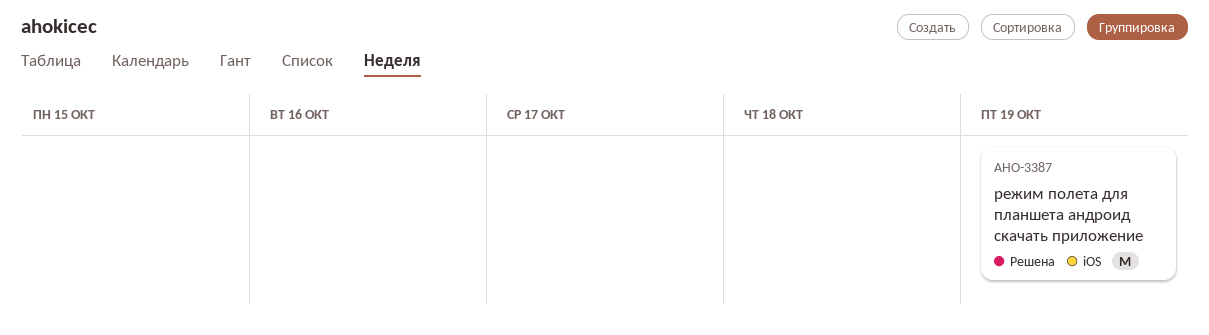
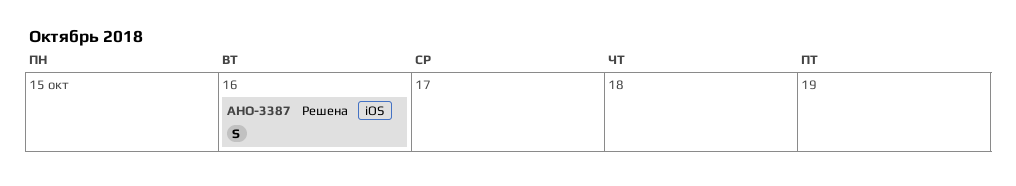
AHO-3387, estimate: M -> S
AHO-3387, due: Oct 19 -> Oct 16

